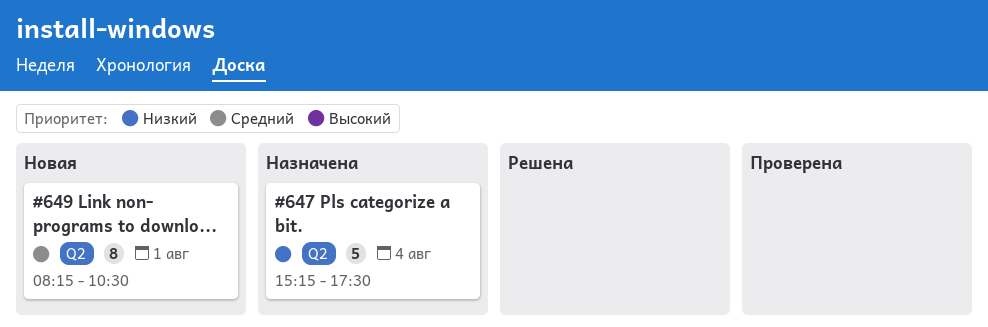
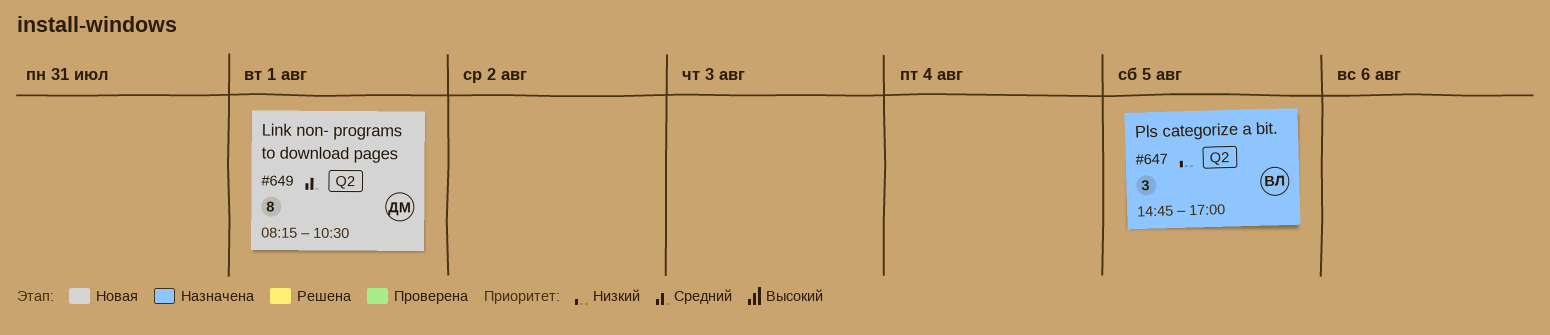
#647, estimate: 5 -> 3
#647, day: Aug 4 -> Aug 5
#647, begins: 15:15 -> 14:45
#647, ends: 17:30 -> 17:00

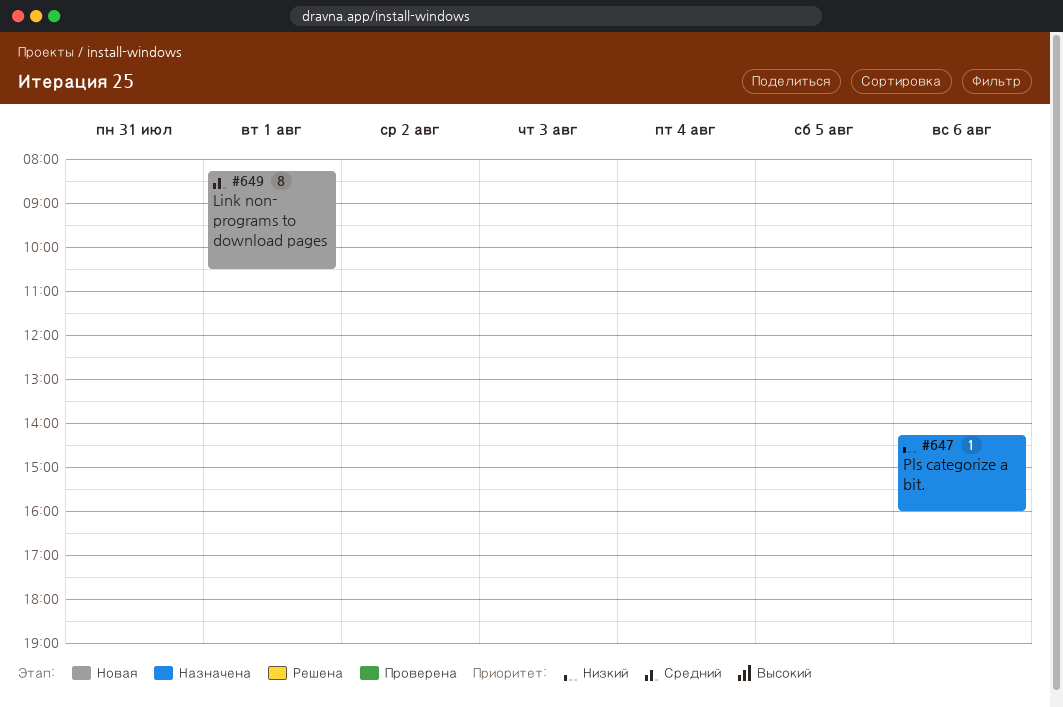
#647, estimate: 3 -> 1
#647, day: Aug 5 -> Aug 6
#647, begins: 14:45 -> 14:15
#647, ends: 17:00 -> 16:00

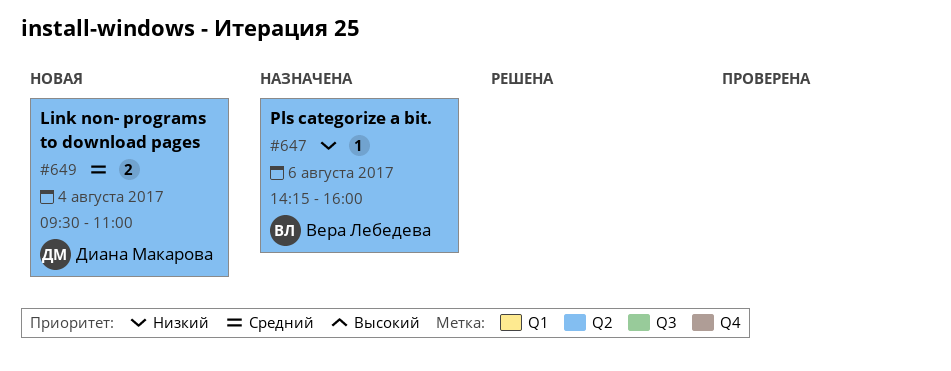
#649, estimate: 8 -> 2
#649, day: Aug 1 -> Aug 4
#649, begins: 08:15 -> 09:30
#649, ends: 10:30 -> 11:00

